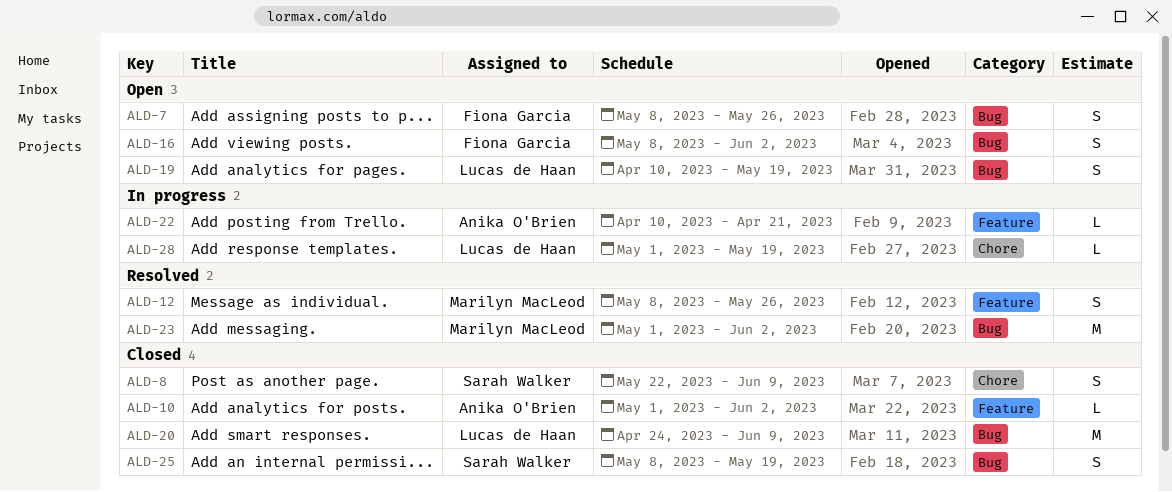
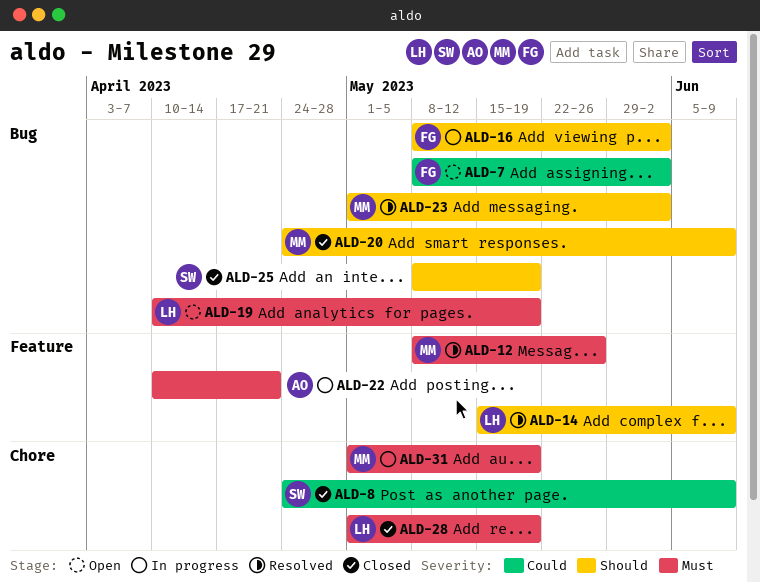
ALD-7, due: May 26 -> Jun 2
ALD-8, start: May 22 -> Apr 24
ALD-10: present -> none
ALD-14: none -> present
ALD-16, status: Open -> In progress
ALD-20, owner: Lucas de Haan -> Marilyn MacLeod
ALD-28, status: In progress -> Closed
ALD-31: none -> present

